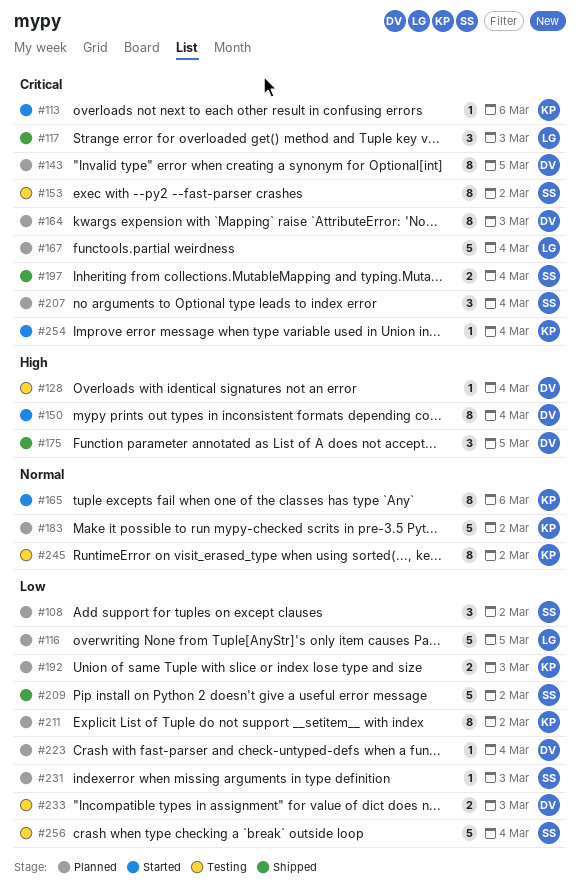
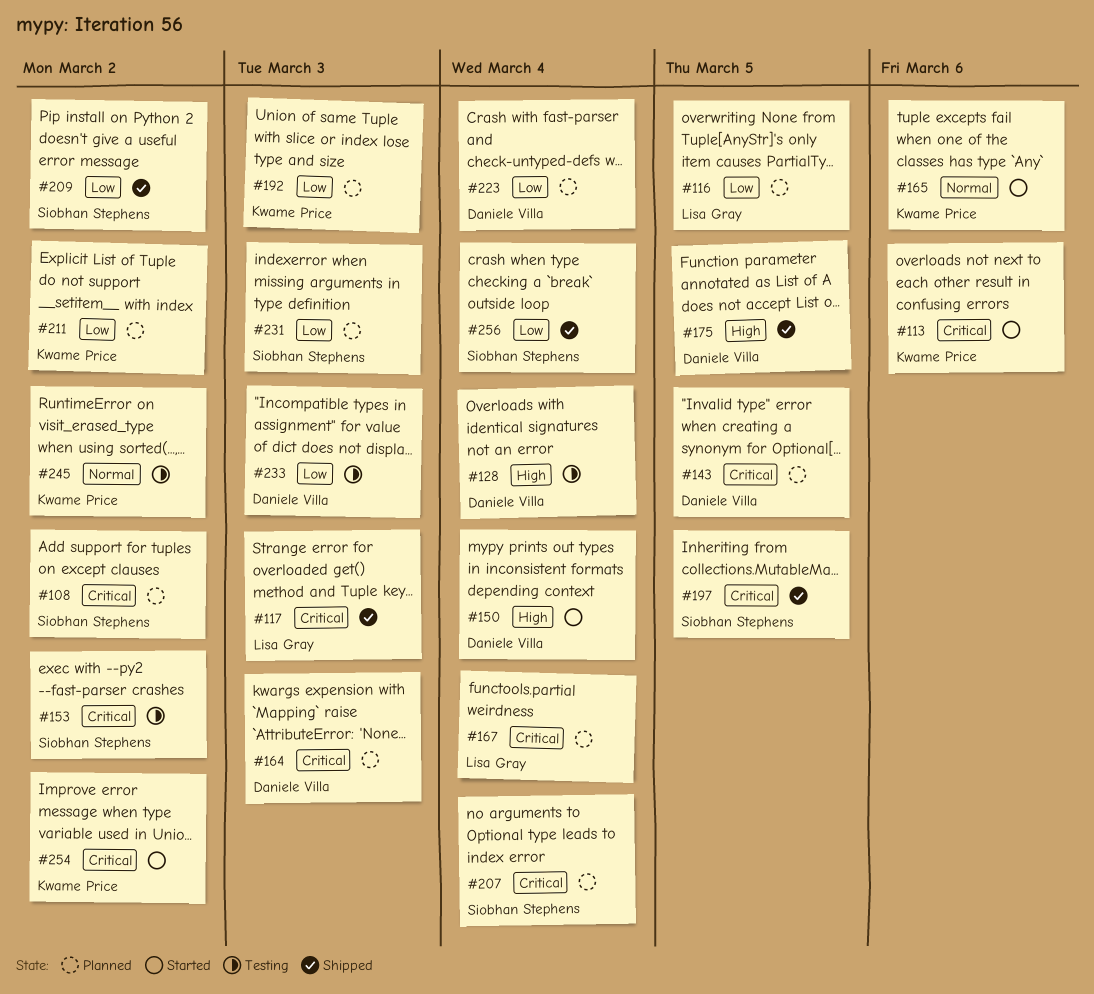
#108, priority: Low -> Critical
#183: present -> none
#197, due: Mar 4 -> Mar 5
#254, due: Mar 4 -> Mar 2
#256, status: Testing -> Shipped

